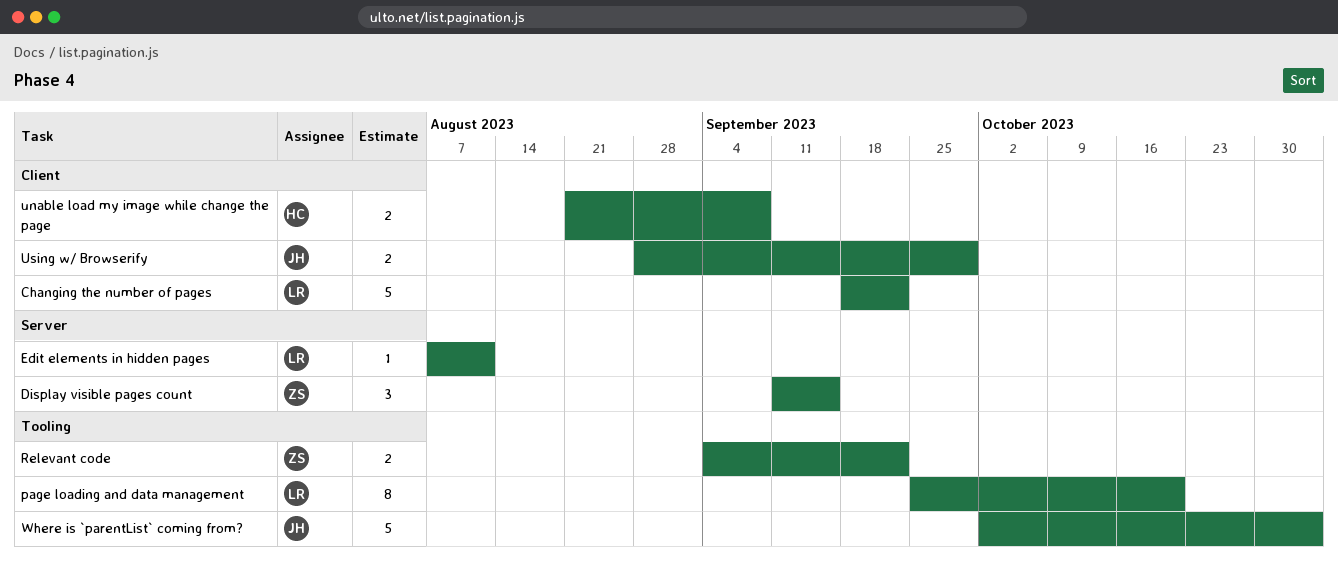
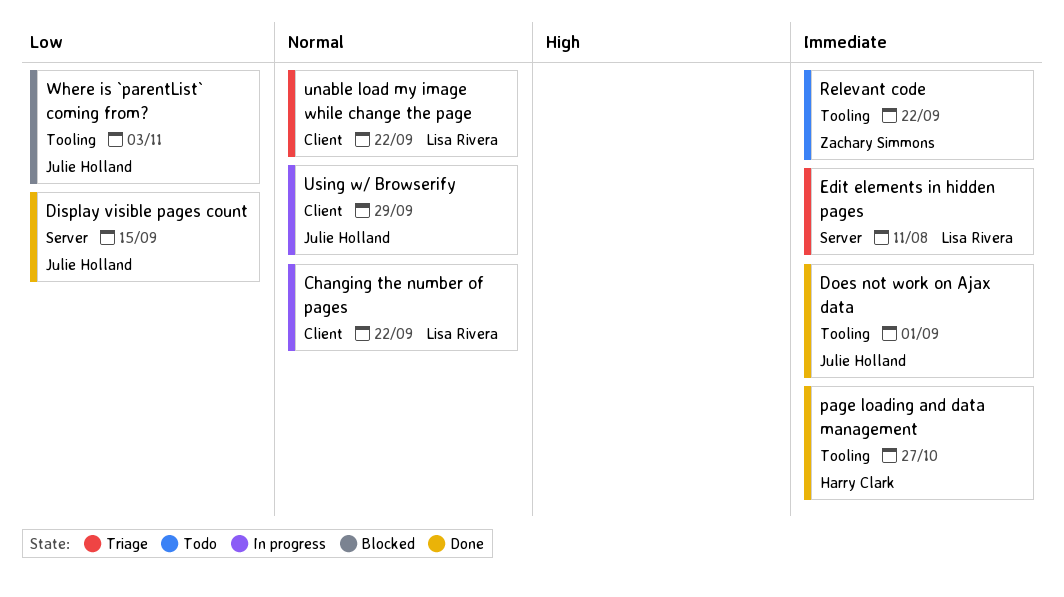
Display visible pages count, owner: Zachary Simmons -> Julie Holland
Does not work on Ajax data: none -> present
page loading and data management, owner: Lisa Rivera -> Harry Clark
page loading and data management, due: Oct 20 -> Oct 27
unable load my image while change the page, owner: Harry Clark -> Lisa Rivera
unable load my image while change the page, due: Sep 8 -> Sep 22

